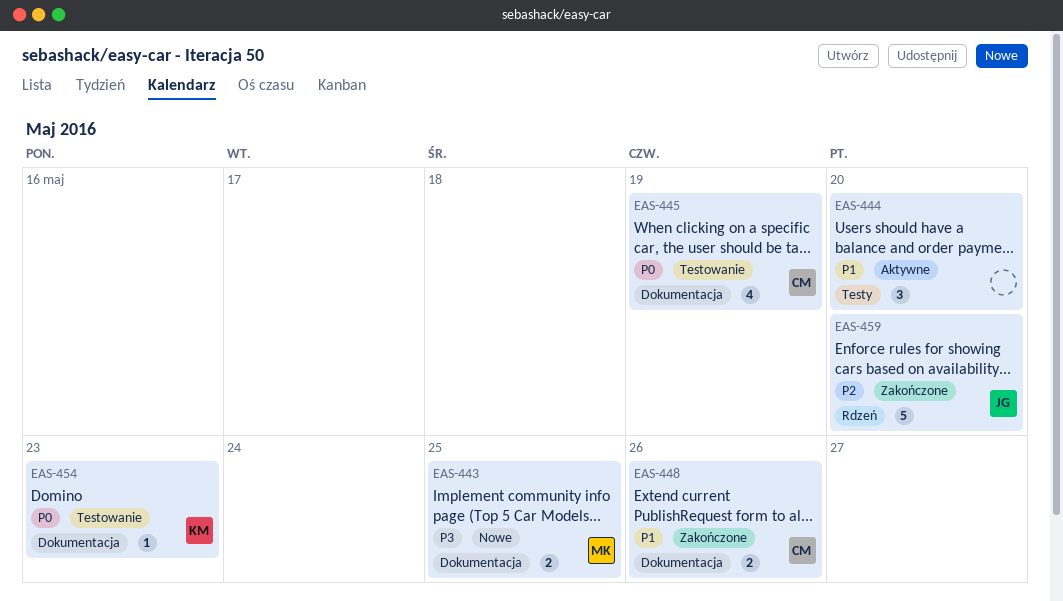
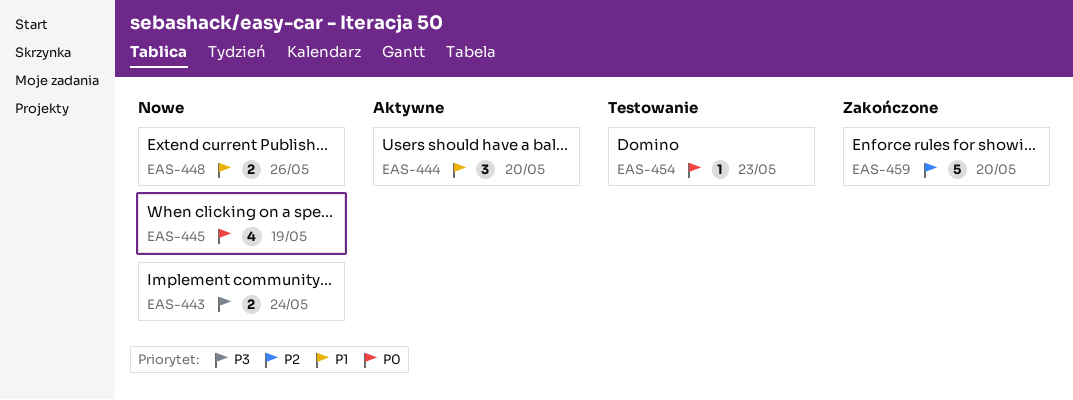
EAS-443, due: May 25 -> May 24
EAS-445, status: Testowanie -> Nowe
EAS-448, status: Zakończone -> Nowe

